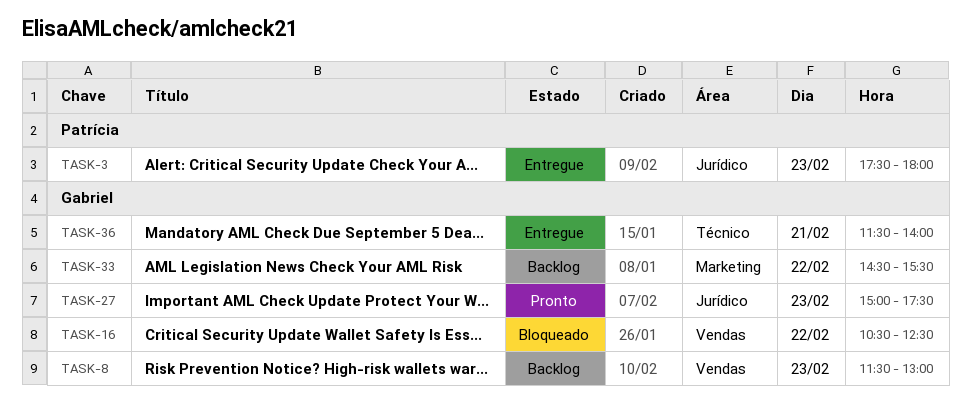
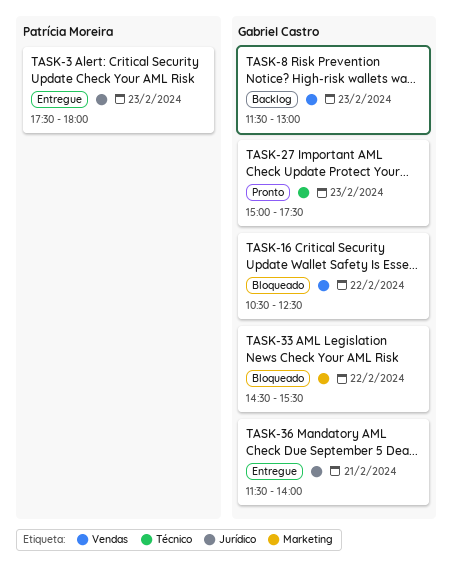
TASK-27, label: Jurídico -> Técnico
TASK-33, status: Backlog -> Bloqueado
TASK-36, label: Técnico -> Jurídico

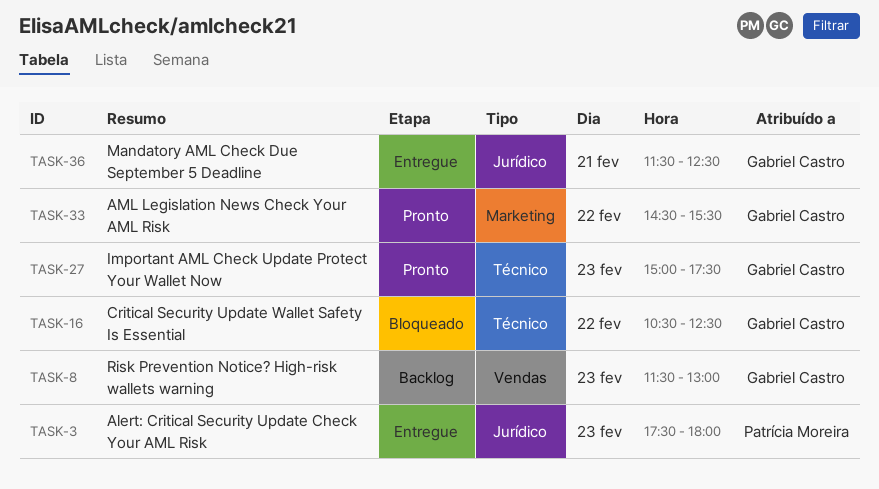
TASK-16, label: Vendas -> Técnico
TASK-33, status: Bloqueado -> Pronto
TASK-36, ends: 14:00 -> 12:30

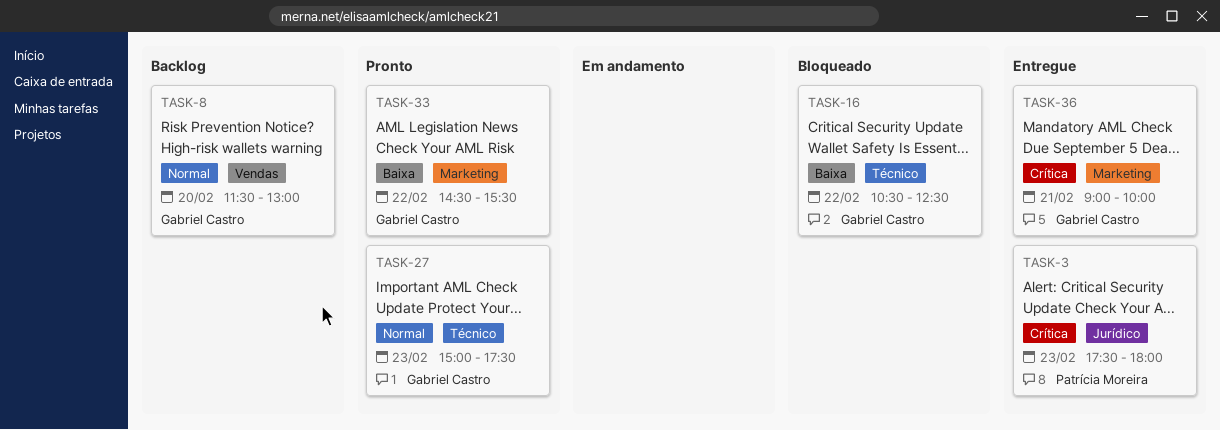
TASK-8, day: Feb 23 -> Feb 20
TASK-36, label: Jurídico -> Marketing
TASK-36, begins: 11:30 -> 09:00
TASK-36, ends: 12:30 -> 10:00

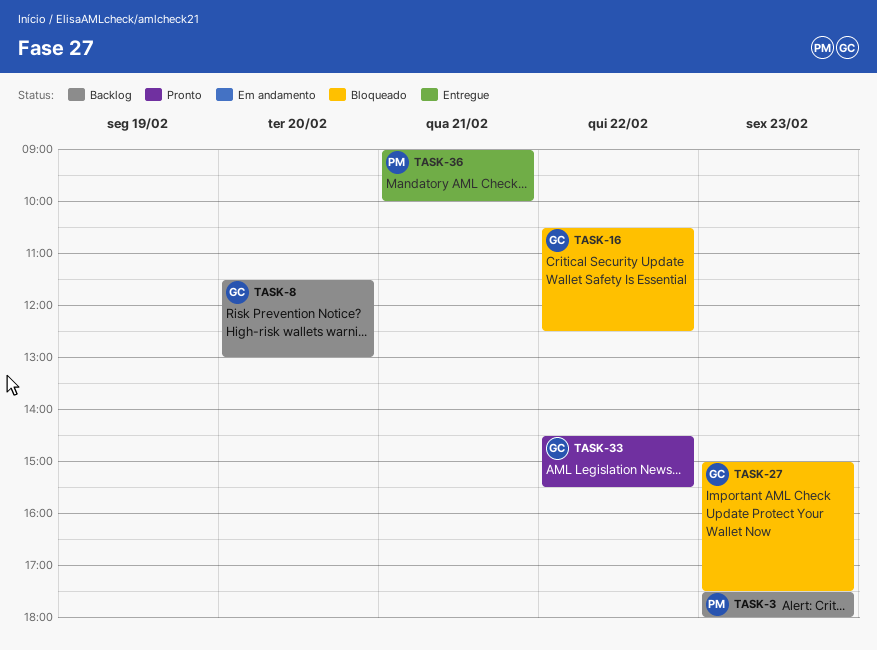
TASK-3, status: Entregue -> Backlog
TASK-27, status: Pronto -> Bloqueado
TASK-36, owner: Gabriel Castro -> Patrícia Moreira

